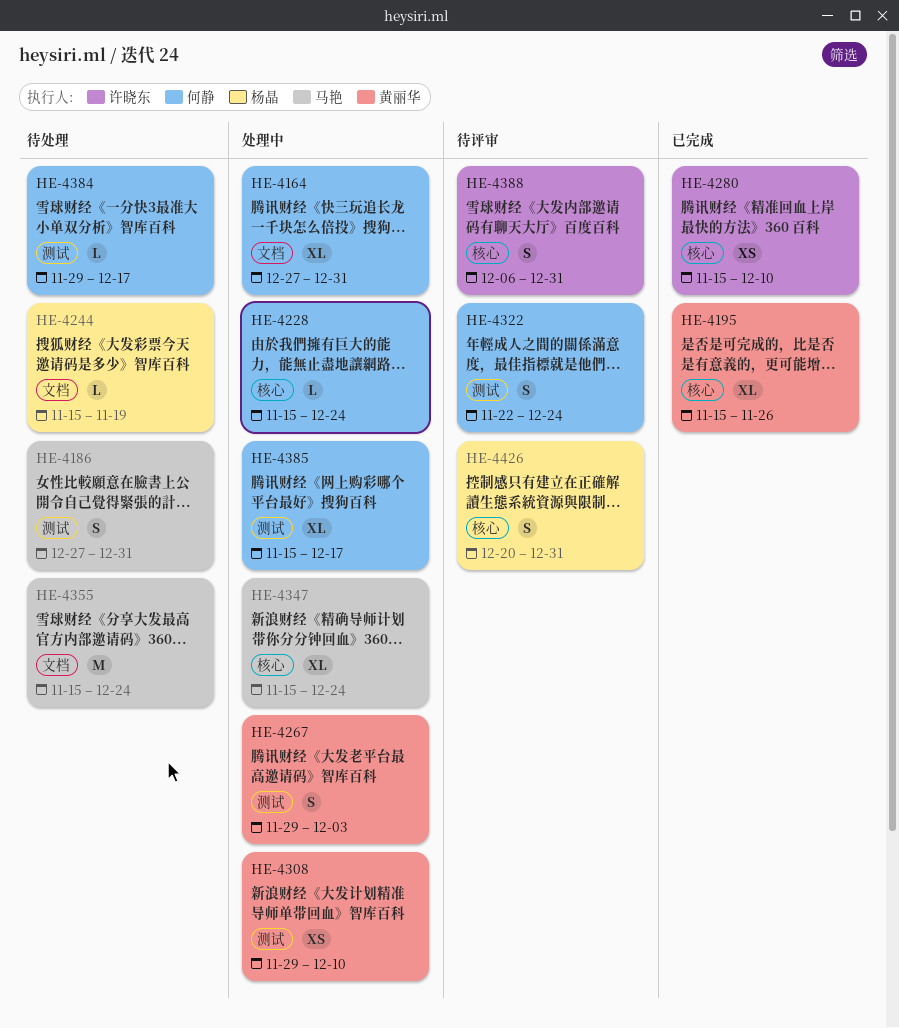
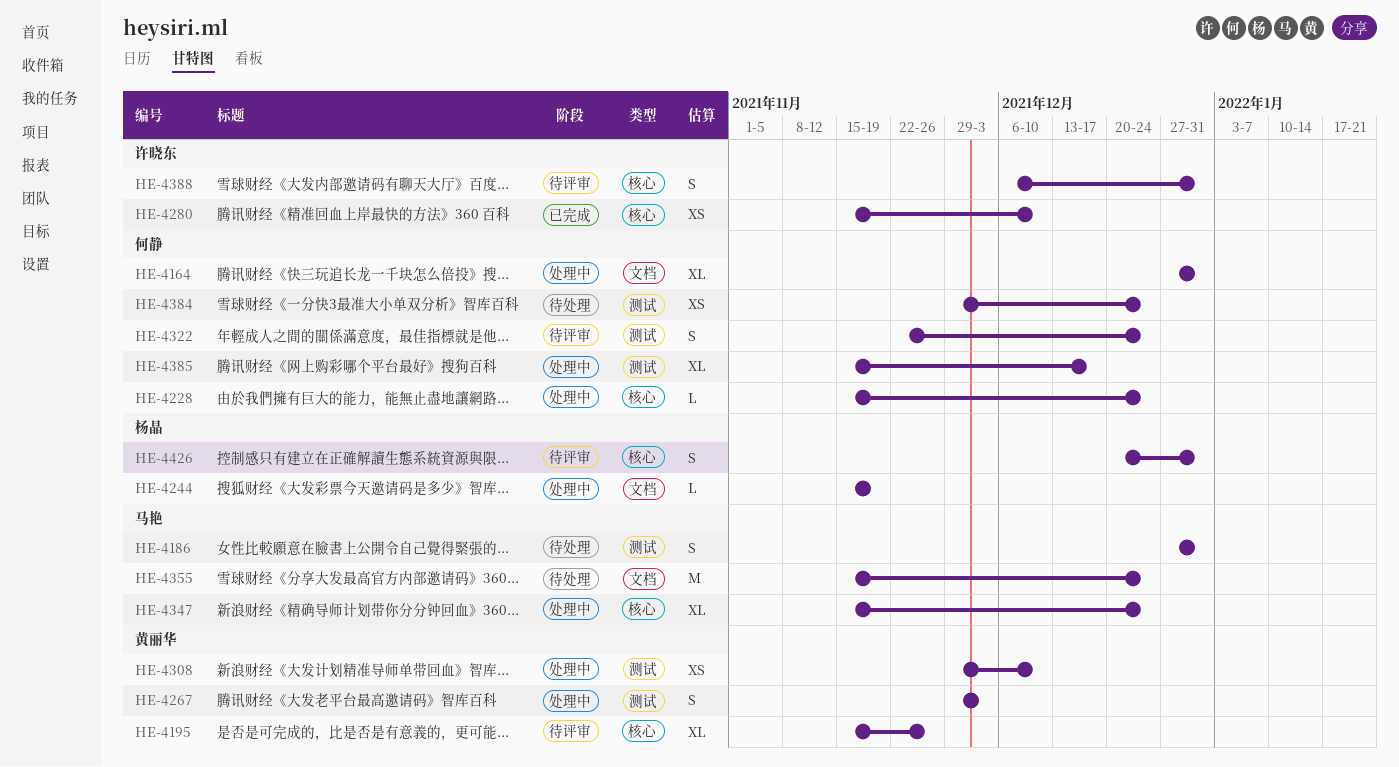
HE-4195, status: 已完成 -> 待评审
HE-4244, status: 待处理 -> 处理中
HE-4384, estimate: L -> XS
HE-4384, due: Dec 17 -> Dec 24

